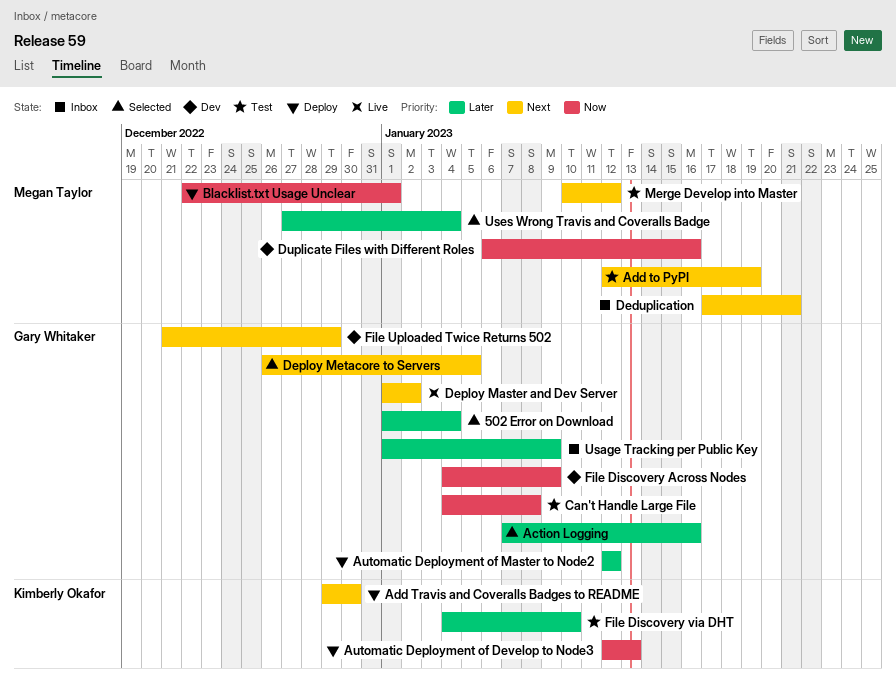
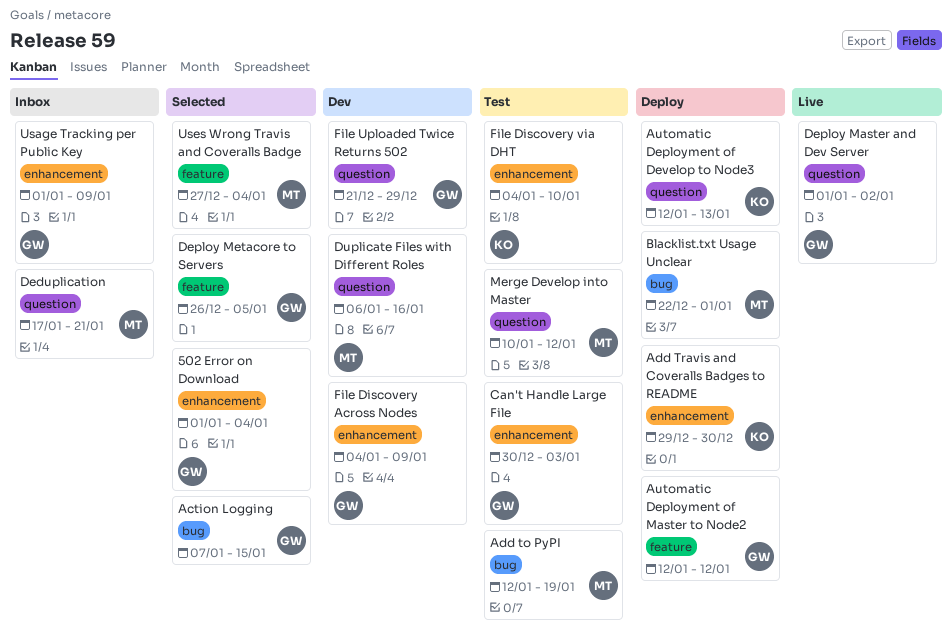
Action Logging, due: Jan 16 -> Jan 15
Can't Handle Large File, start: Jan 4 -> Dec 30
Can't Handle Large File, due: Jan 8 -> Jan 3

